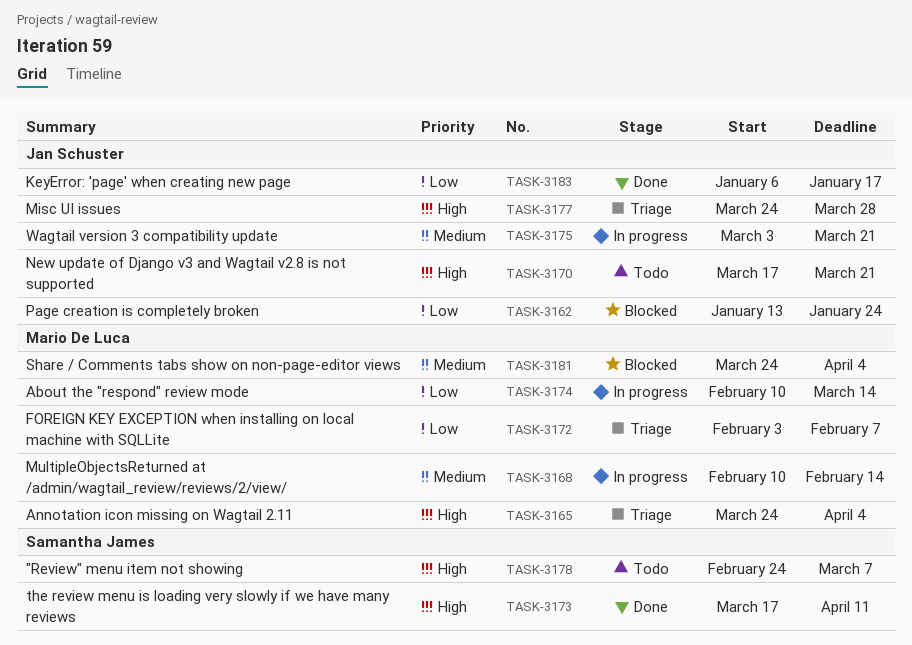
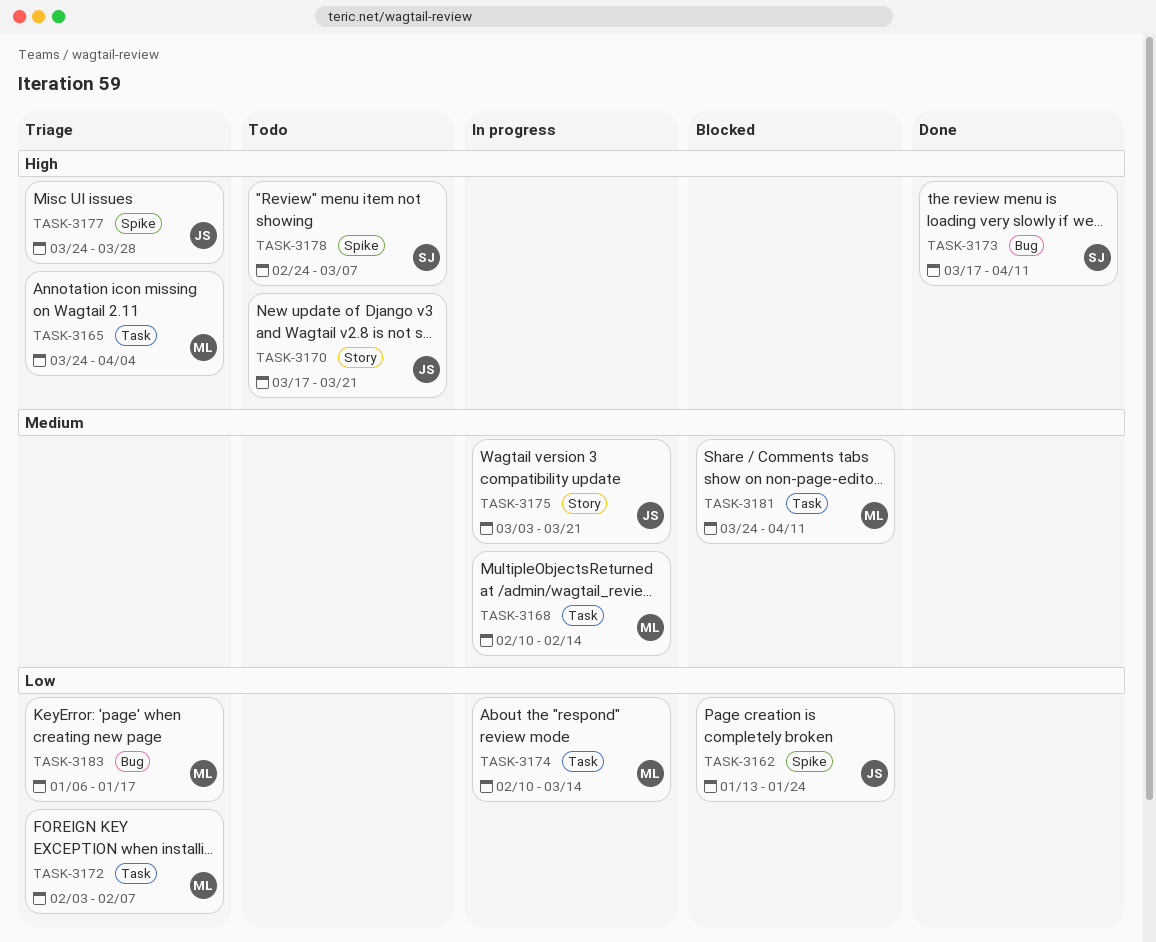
TASK-3181, due: Apr 4 -> Apr 11
TASK-3183, status: Done -> Triage
TASK-3183, owner: Jan Schuster -> Mario De Luca

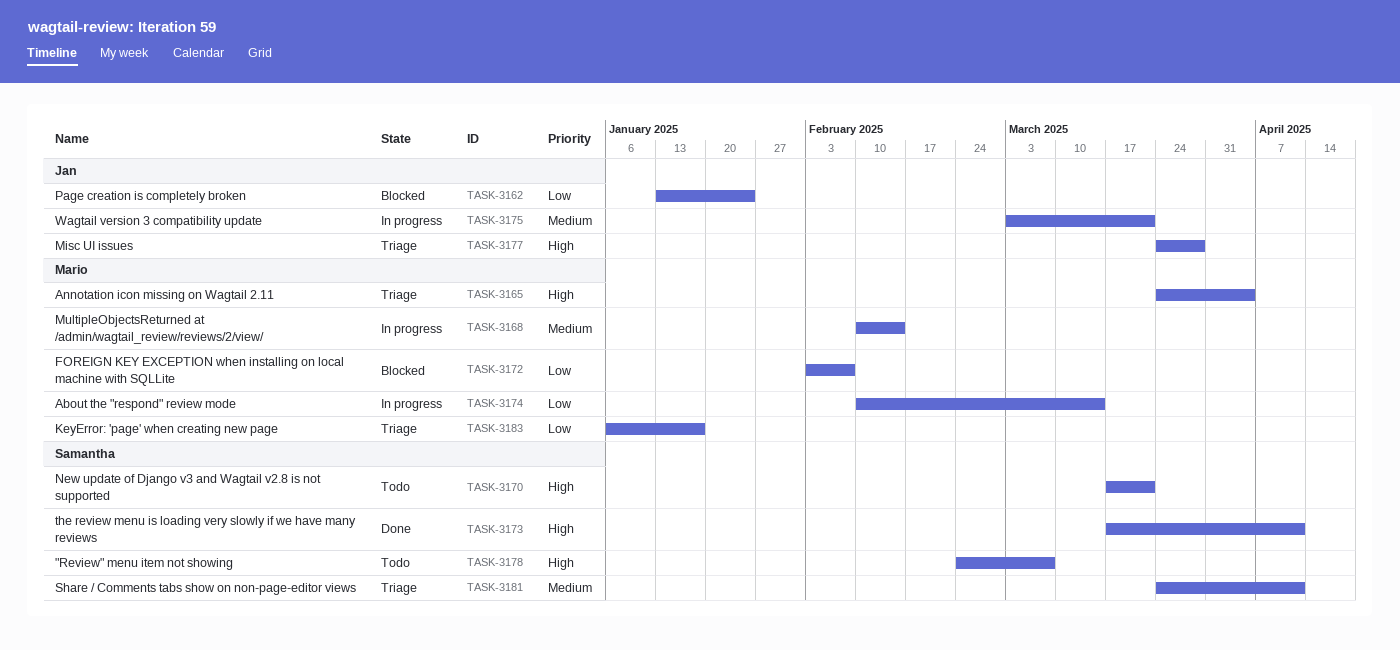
TASK-3170, owner: Jan -> Samantha
TASK-3172, status: Triage -> Blocked
TASK-3181, status: Blocked -> Triage
TASK-3181, owner: Mario -> Samantha

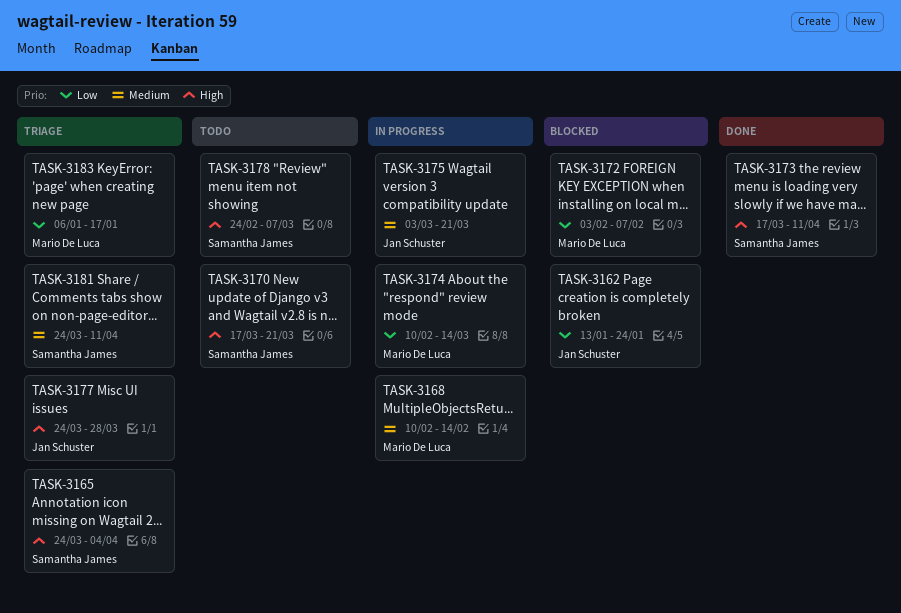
TASK-3165, owner: Mario De Luca -> Samantha James

